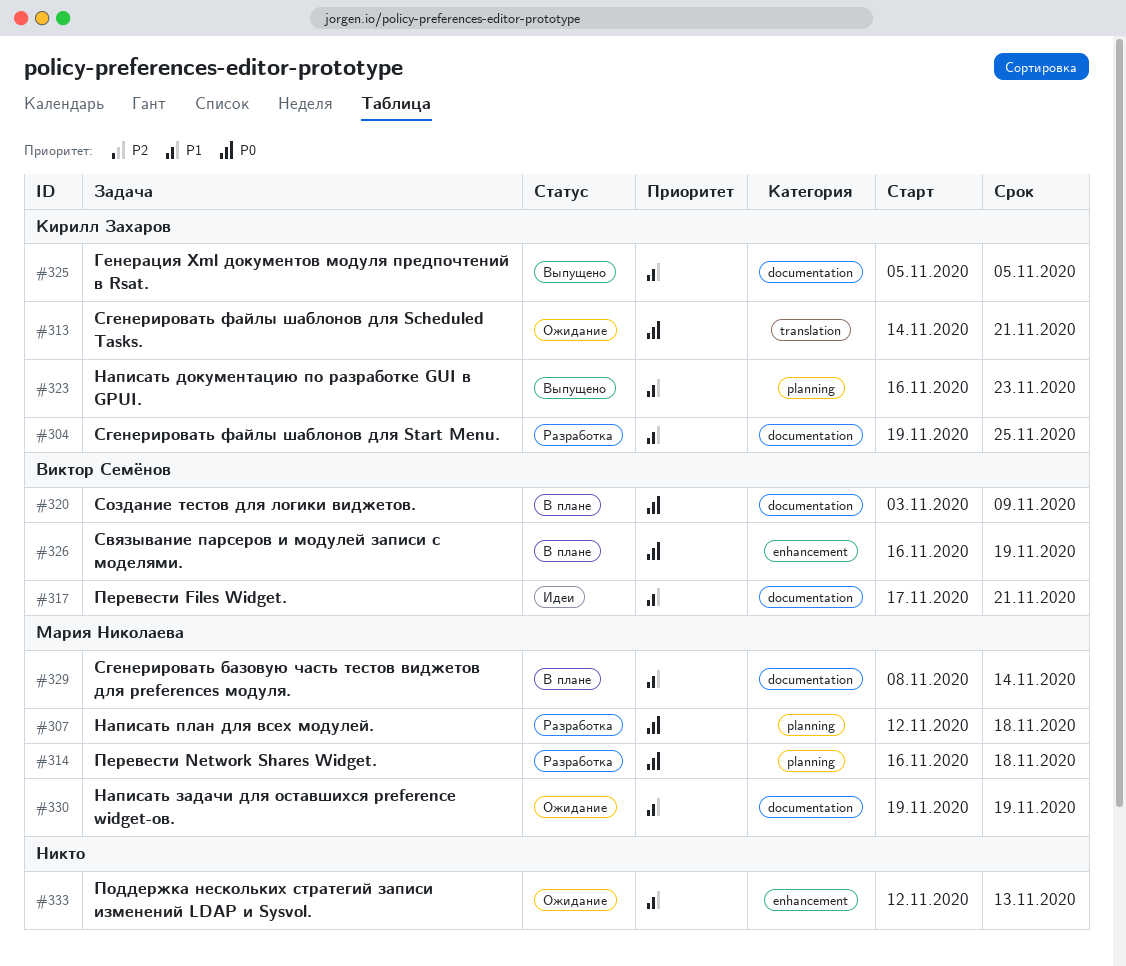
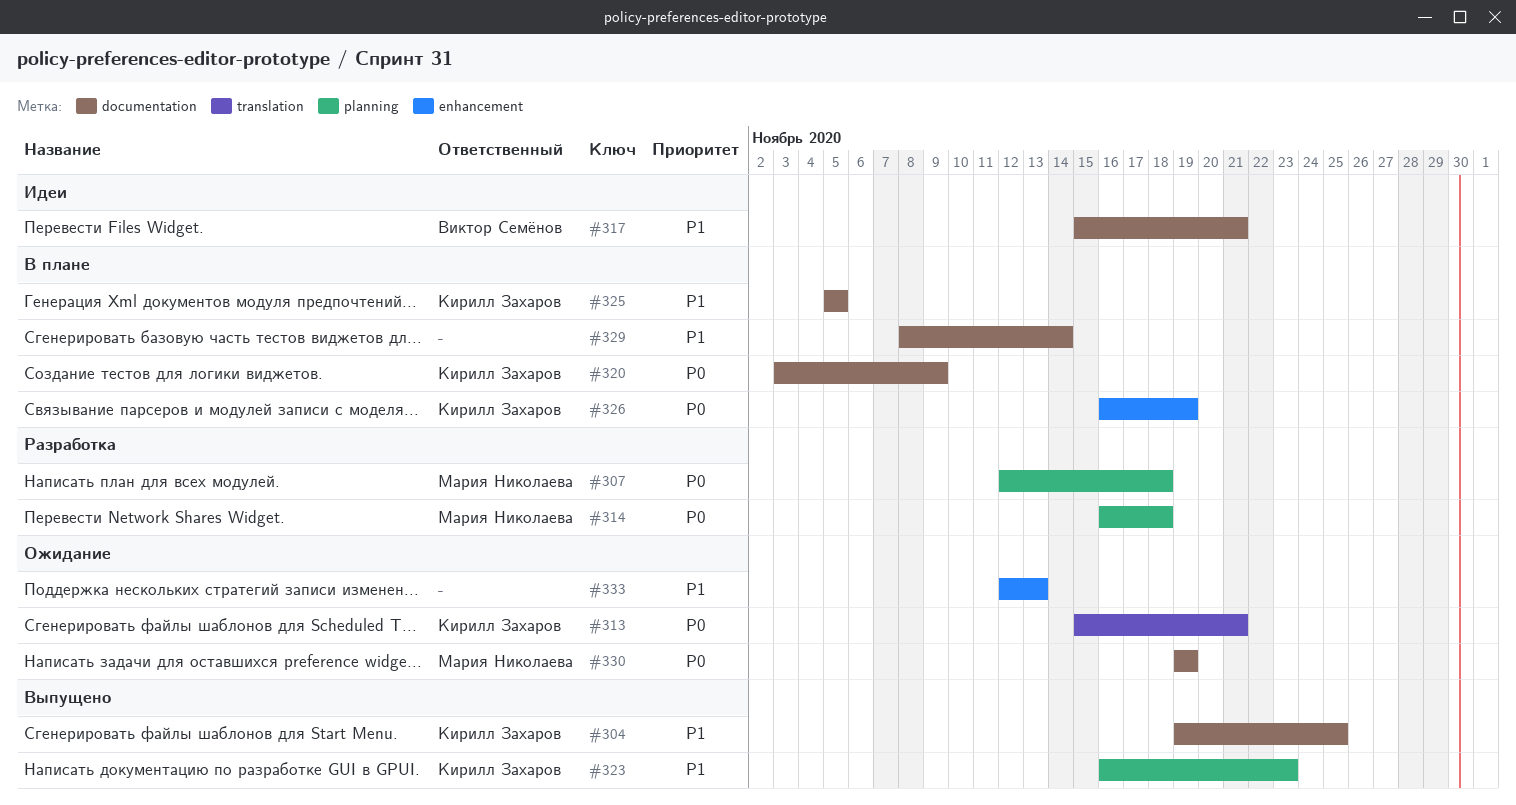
#304, status: Разработка -> Выпущено
#313, start: Nov 14 -> Nov 15
#317, start: Nov 17 -> Nov 15
#320, owner: Виктор Семёнов -> Кирилл Захаров
#325, status: Выпущено -> В плане
#326, owner: Виктор Семёнов -> Кирилл Захаров
#329, owner: Мария Николаева -> none
#330, priority: P1 -> P0

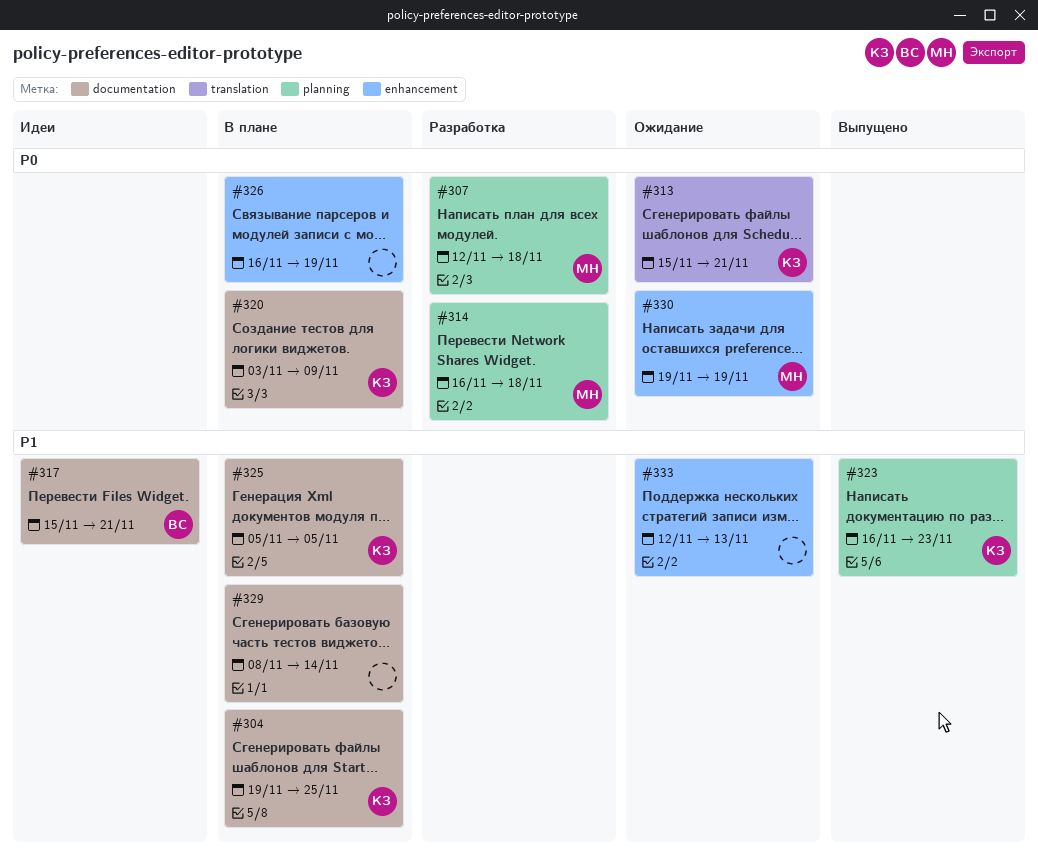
#304, status: Выпущено -> В плане
#326, owner: Кирилл Захаров -> none
#330, label: documentation -> enhancement

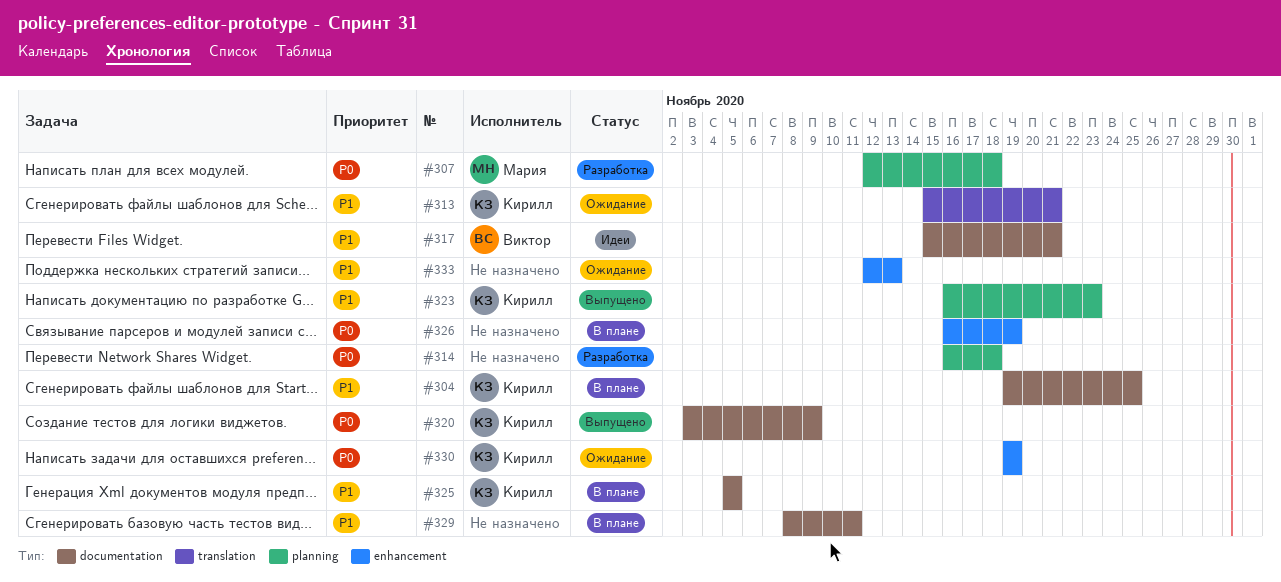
#313, priority: P0 -> P1
#314, owner: Мария -> none
#320, status: В плане -> Выпущено
#329, due: Nov 14 -> Nov 11
#330, owner: Мария -> Кирилл

